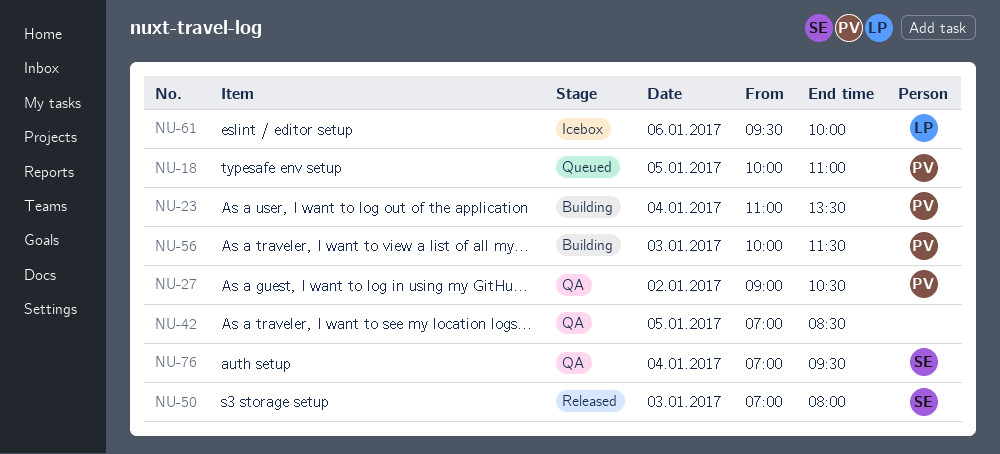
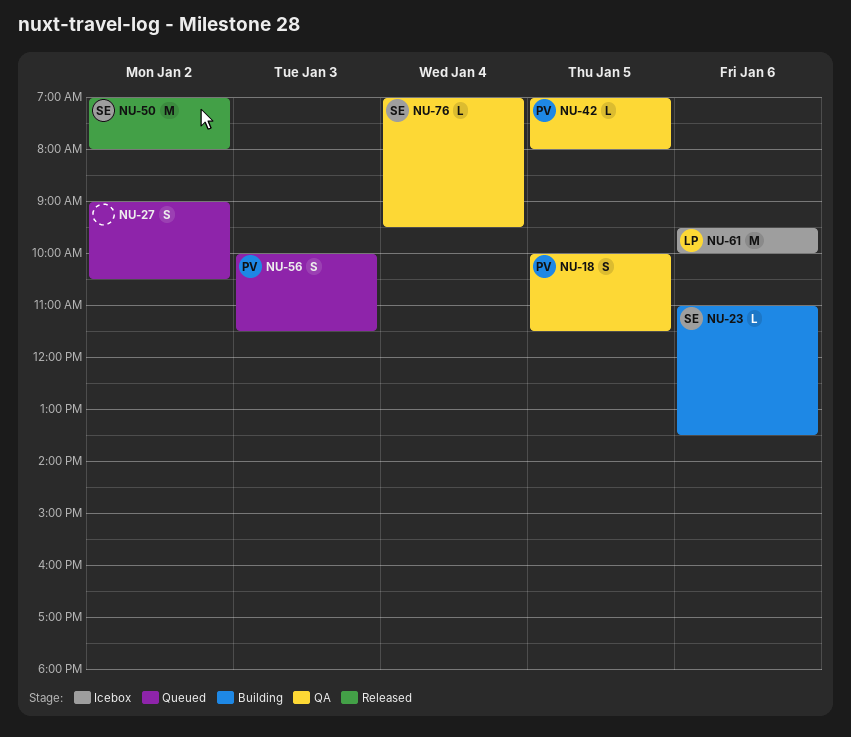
NU-18, status: Queued -> QA
NU-18, ends: 11:00 -> 11:30
NU-23, owner: PV -> SE
NU-23, day: Jan 4 -> Jan 6
NU-27, status: QA -> Queued
NU-27, owner: PV -> none
NU-42, owner: none -> PV
NU-42, ends: 08:30 -> 08:00
NU-50, day: Jan 3 -> Jan 2
NU-56, status: Building -> Queued

